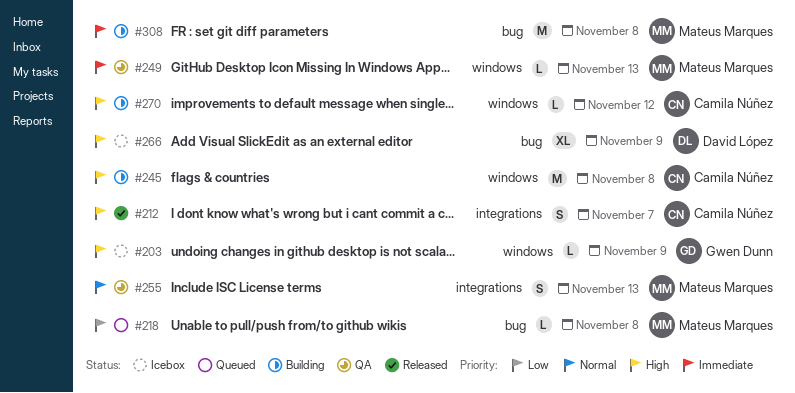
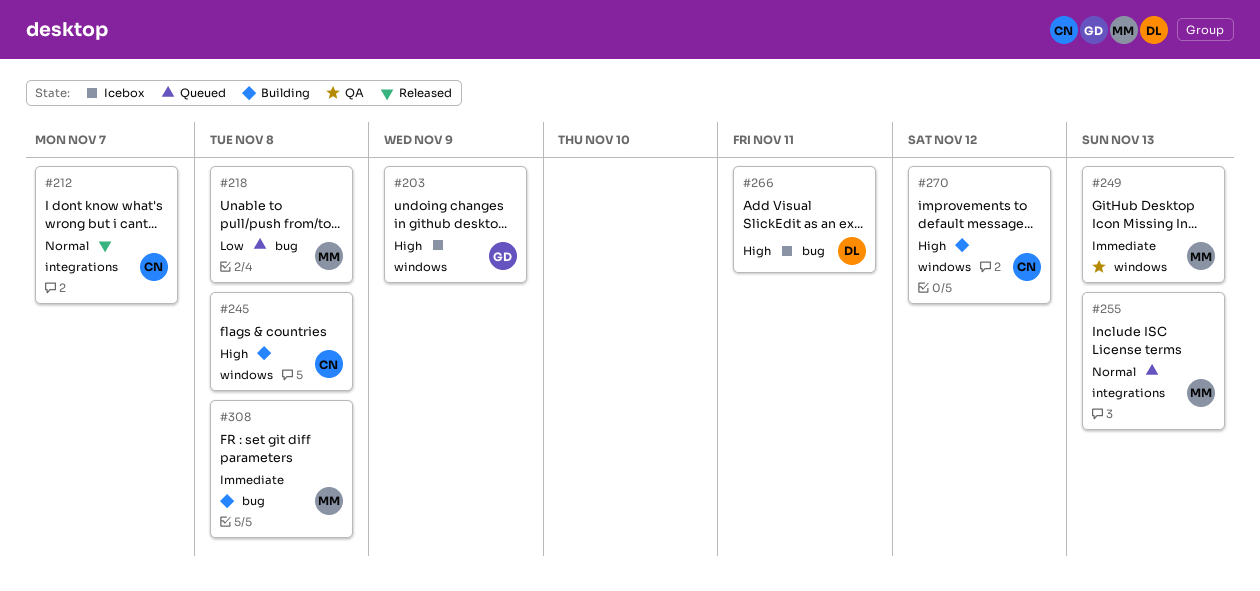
#212, priority: High -> Normal
#255, status: QA -> Queued
#266, due: Nov 9 -> Nov 11

